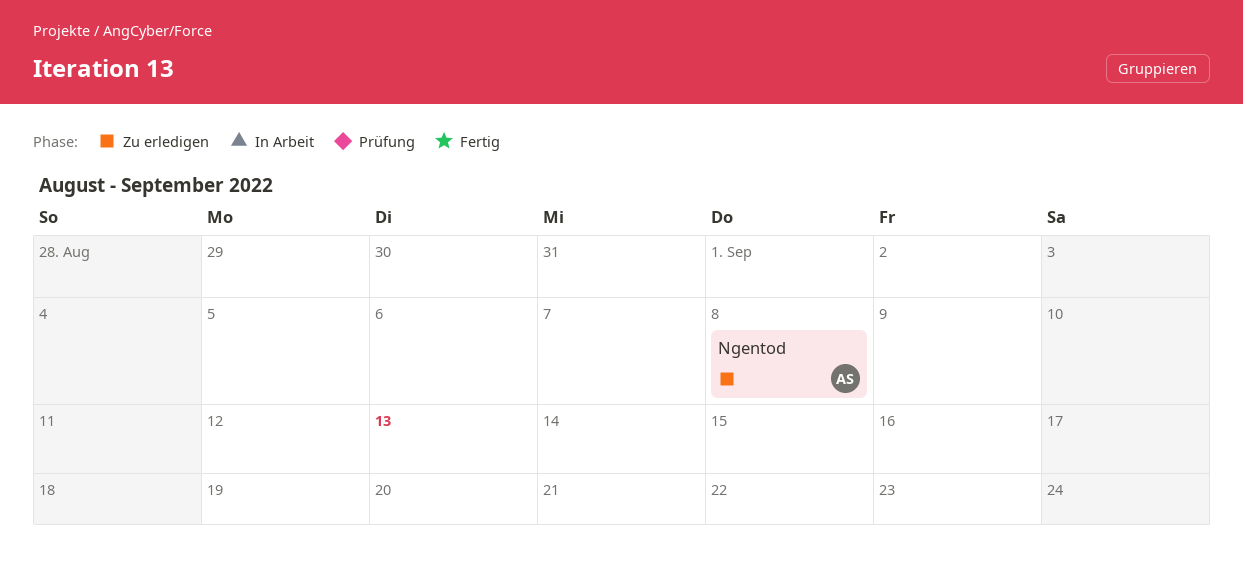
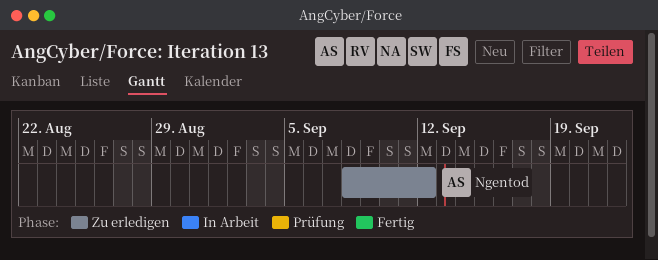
Ngentod, due: Sep 8 -> Sep 12

